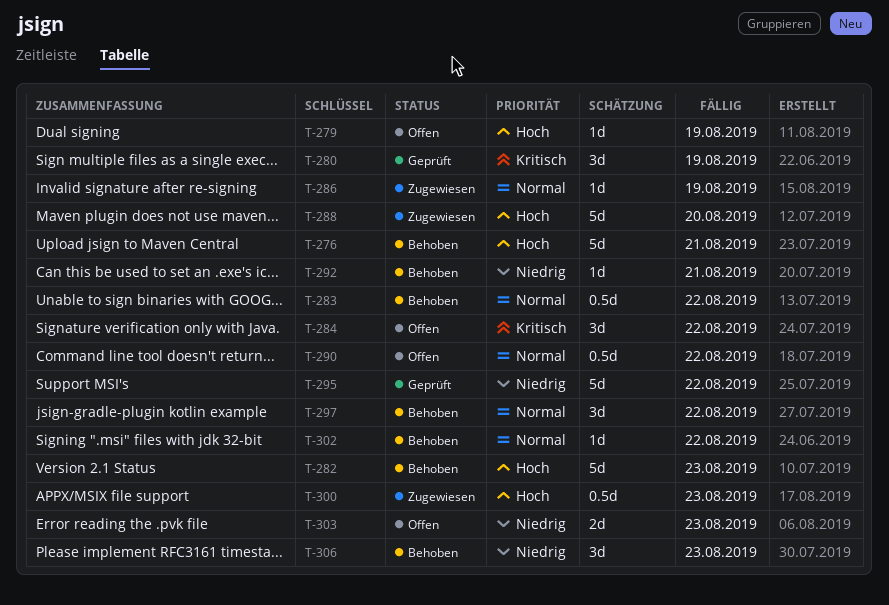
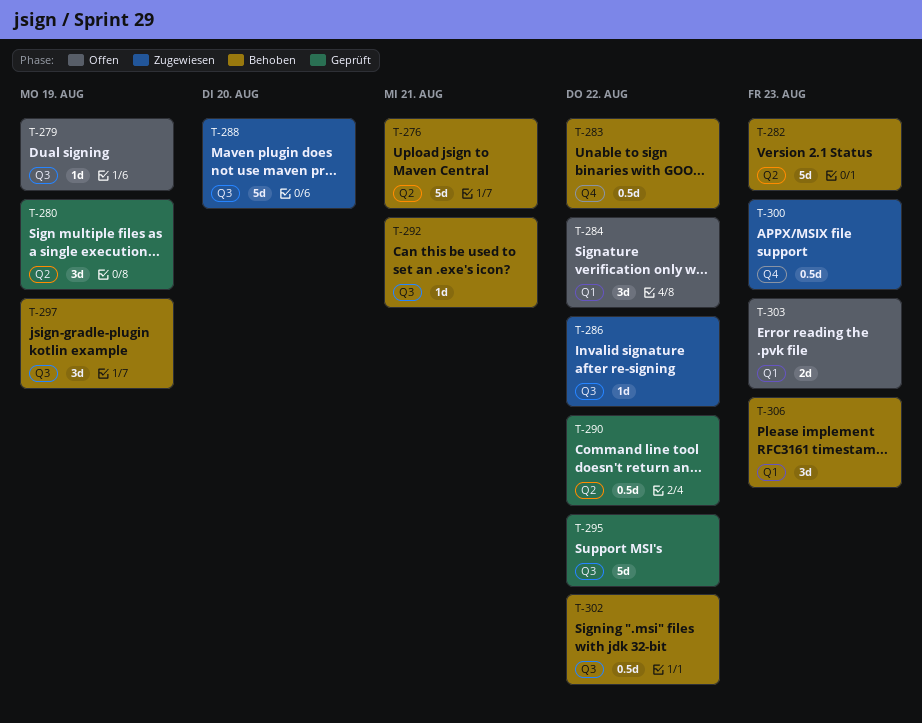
T-286, due: Aug 19 -> Aug 22
T-290, status: Offen -> Geprüft
T-297, due: Aug 22 -> Aug 19
T-302, estimate: 1d -> 0.5d

